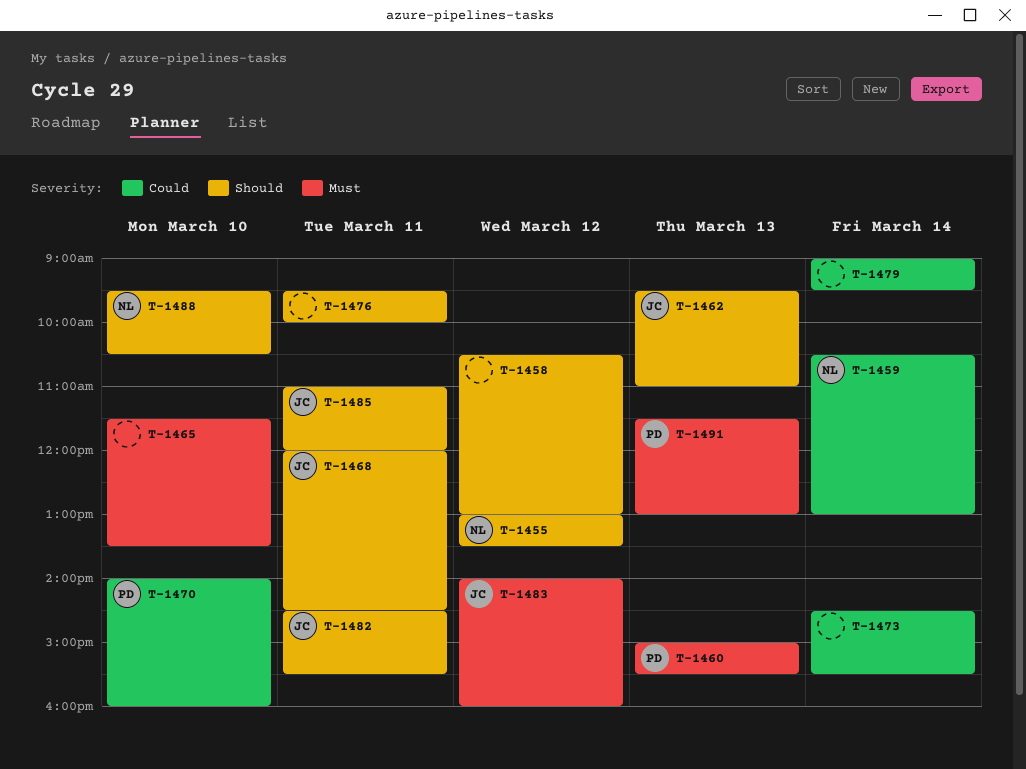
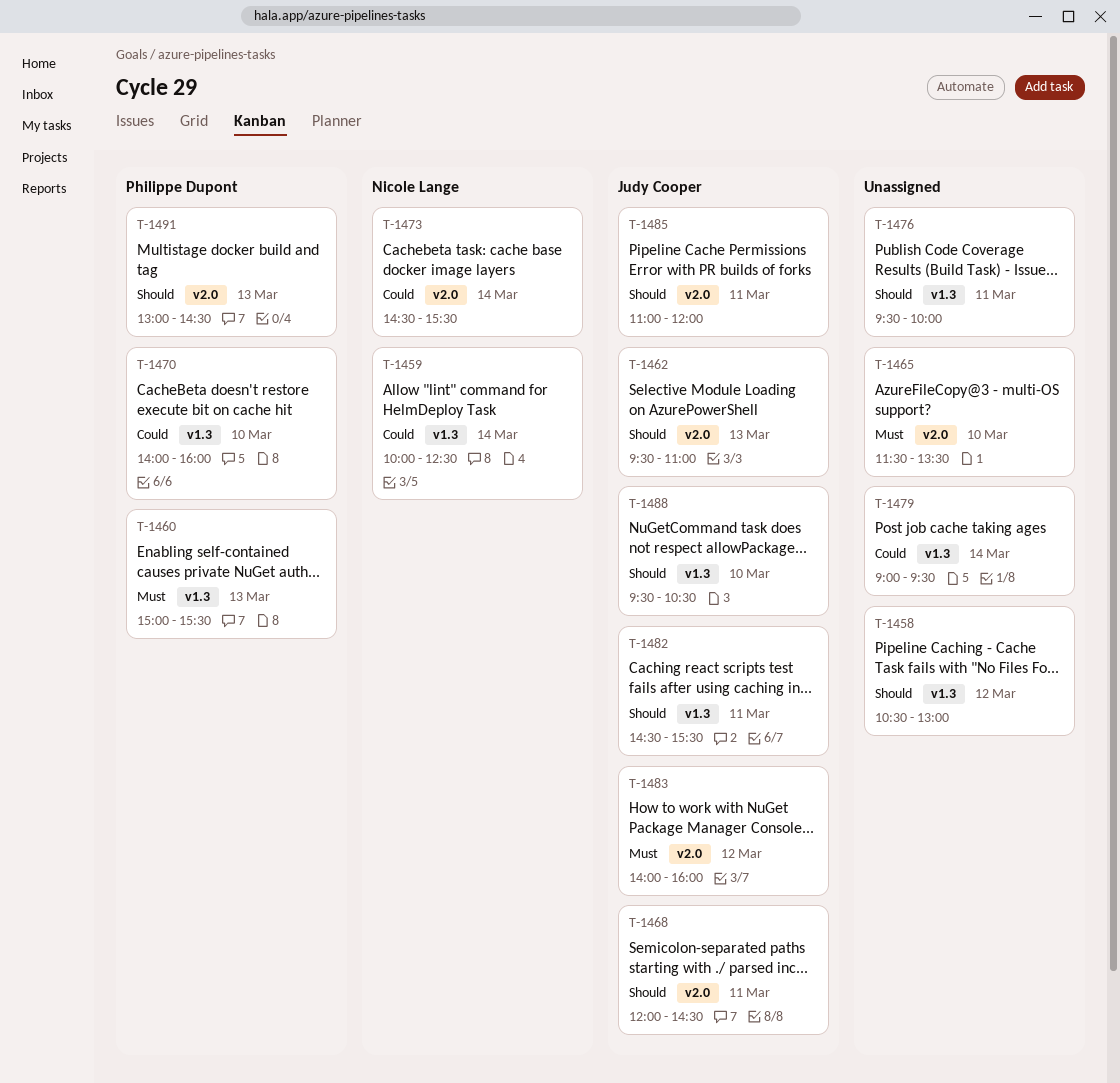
T-1455: present -> none
T-1459, begins: 10:30 -> 10:00
T-1459, ends: 13:00 -> 12:30
T-1473, owner: none -> Nicole Lange
T-1488, owner: Nicole Lange -> Judy Cooper
T-1491, priority: Must -> Should
T-1491, begins: 11:30 -> 13:00
T-1491, ends: 13:00 -> 14:30

